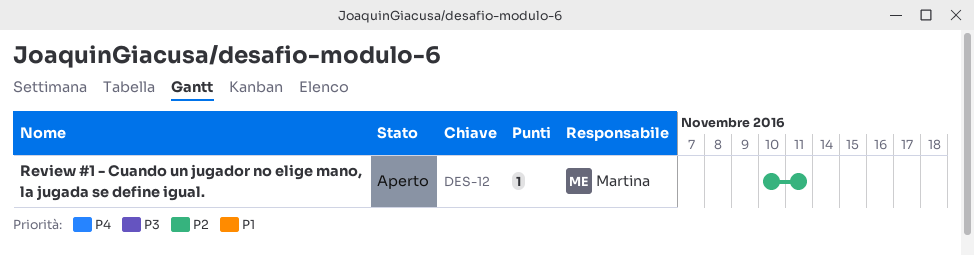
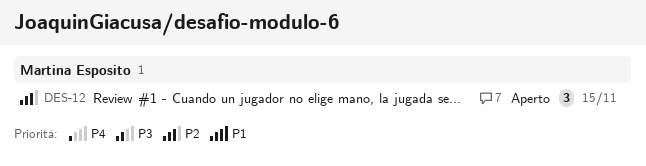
DES-12, estimate: 1 -> 3
DES-12, due: Nov 11 -> Nov 15

